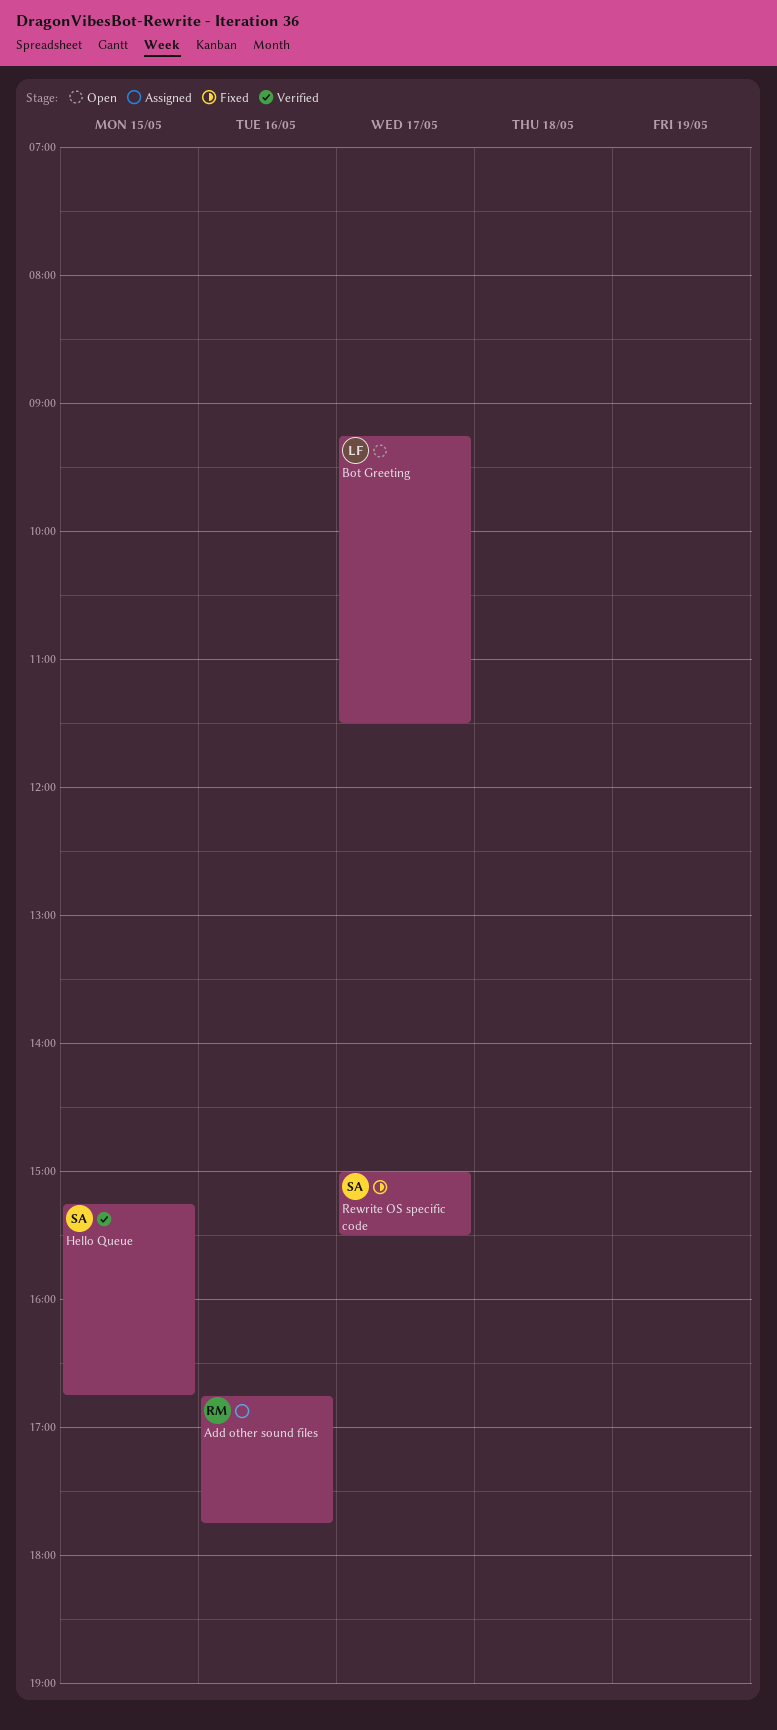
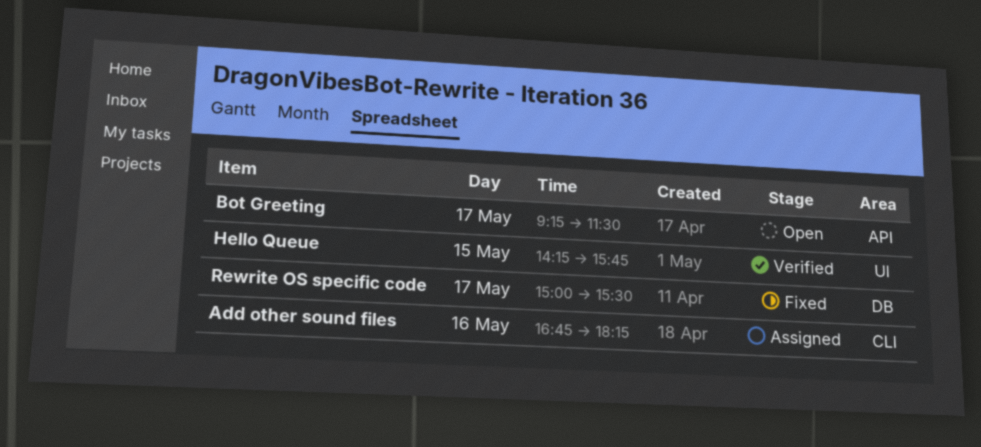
Add other sound files, ends: 17:45 -> 18:15
Hello Queue, begins: 15:15 -> 14:15
Hello Queue, ends: 16:45 -> 15:45

